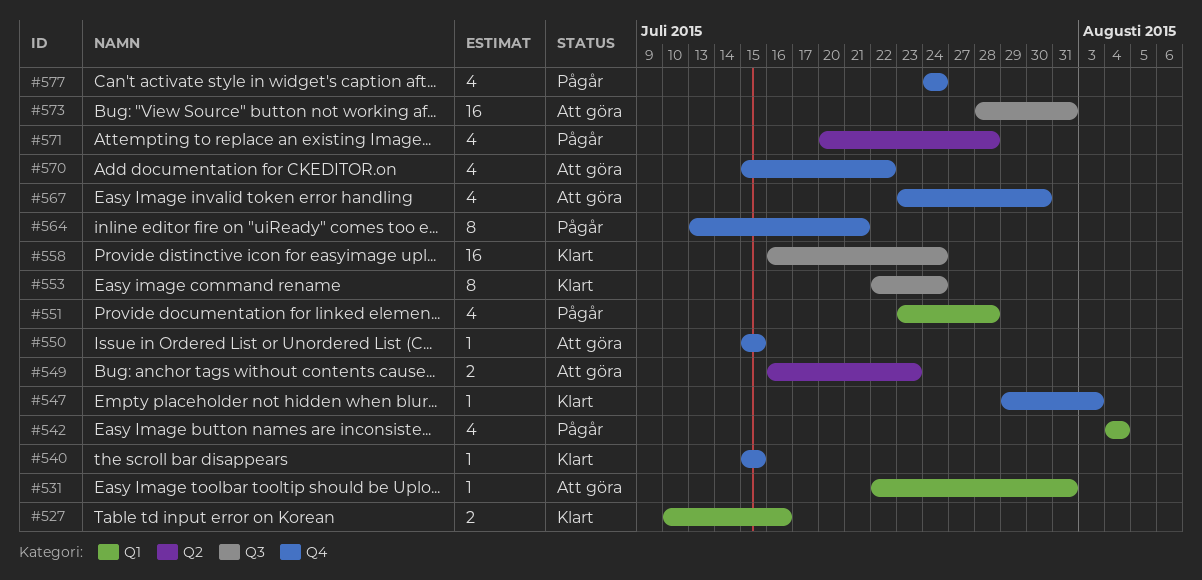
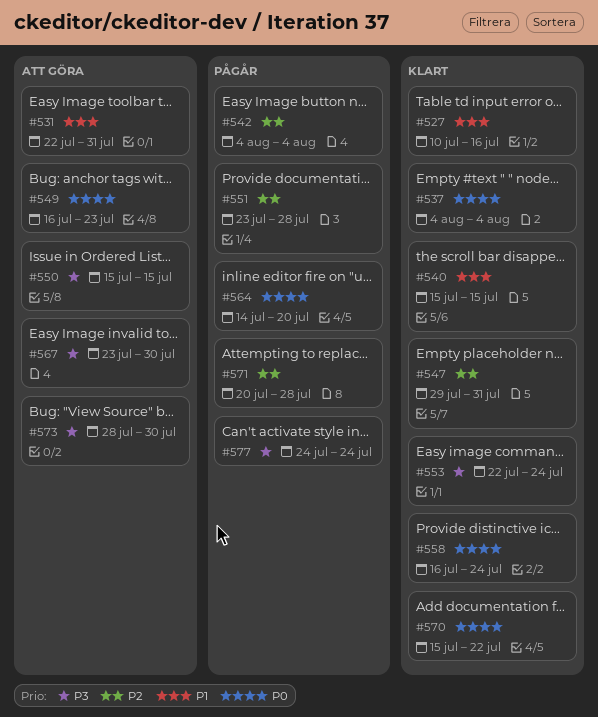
#537: none -> present
#547, due: Aug 3 -> Jul 31
#564, start: Jul 13 -> Jul 14
#564, due: Jul 21 -> Jul 20
#570, status: Att göra -> Klart
#573, due: Jul 31 -> Jul 30

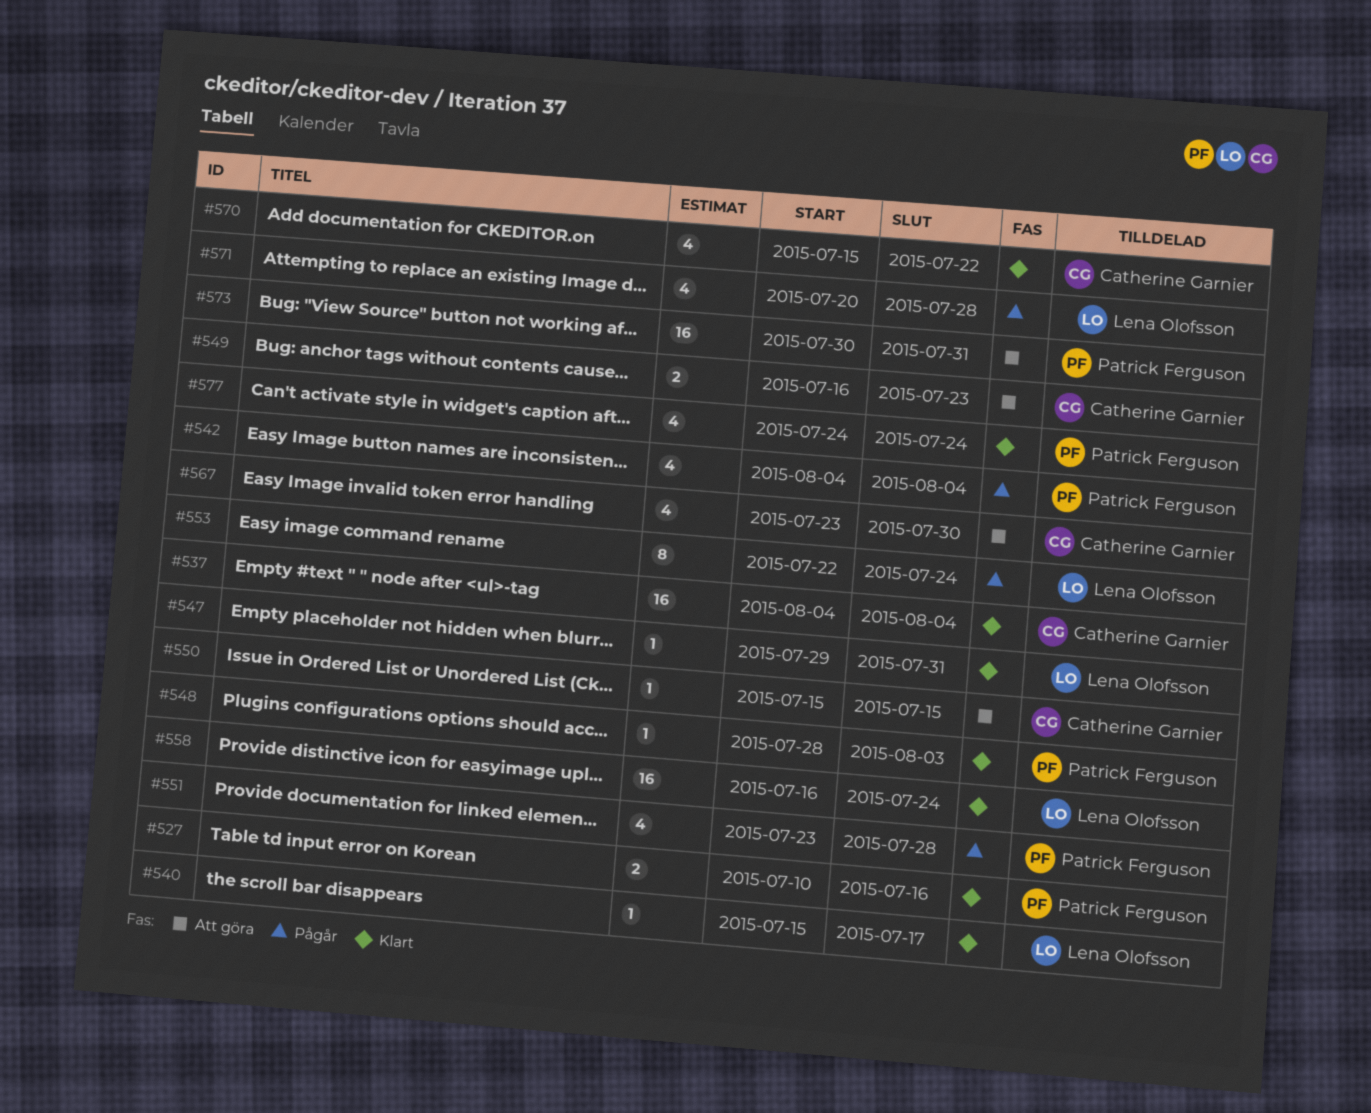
#531: present -> none
#540, due: Jul 15 -> Jul 17
#548: none -> present
#553, status: Klart -> Pågår
#564: present -> none
#573, start: Jul 28 -> Jul 30
#573, due: Jul 30 -> Jul 31
#577, status: Pågår -> Klart

